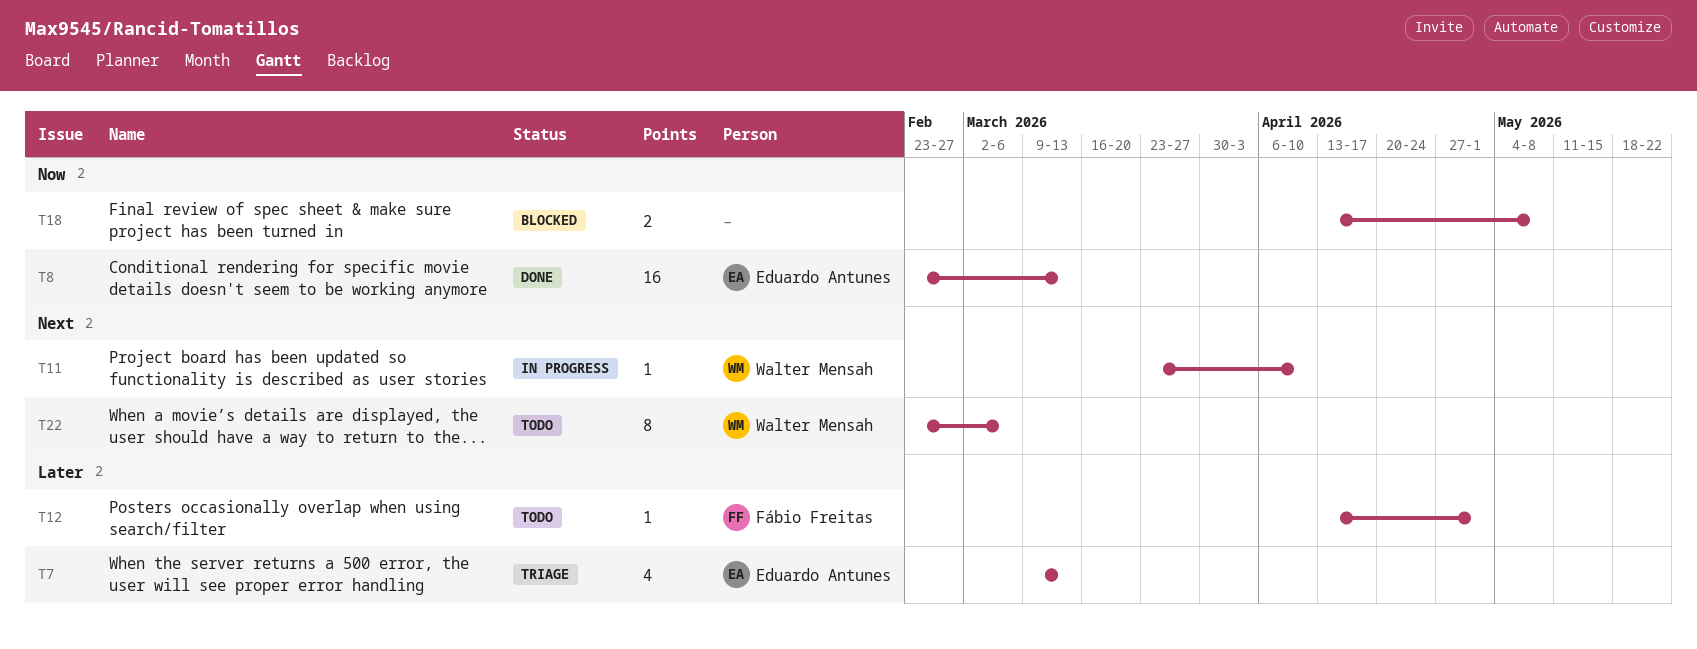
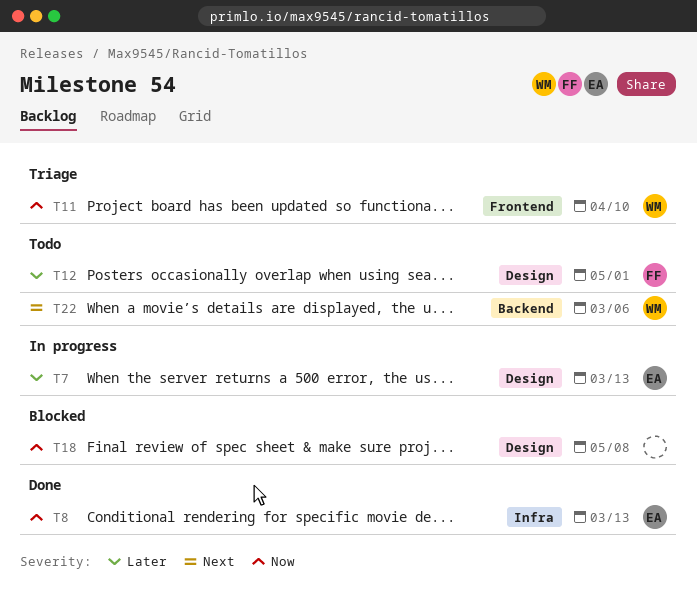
T7, status: Triage -> In progress
T11, status: In progress -> Triage
T11, priority: Next -> Now

